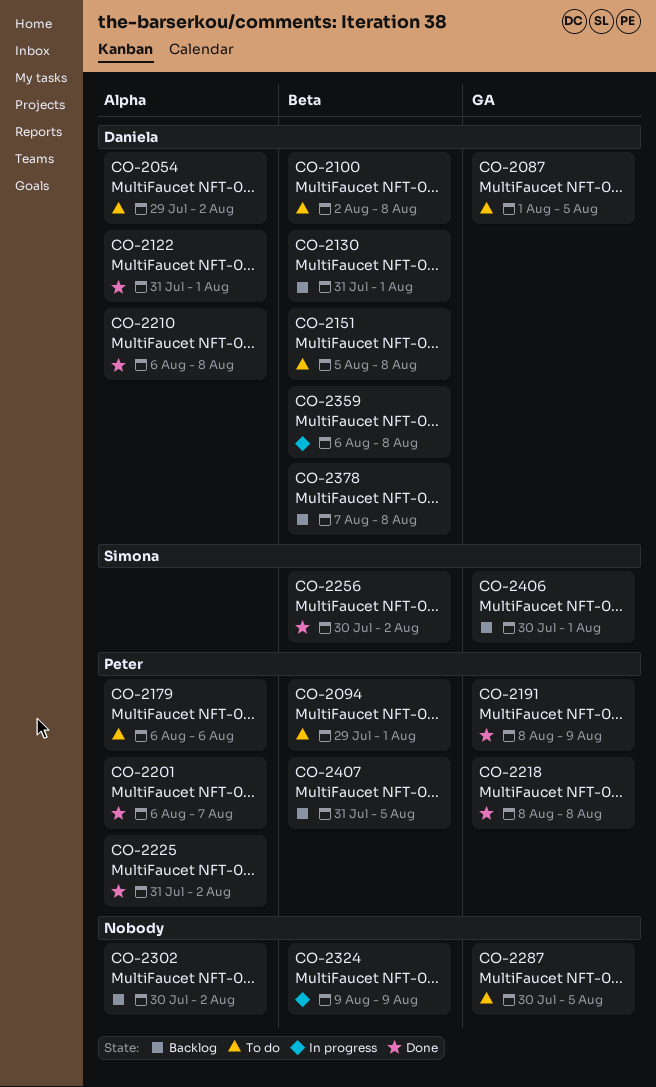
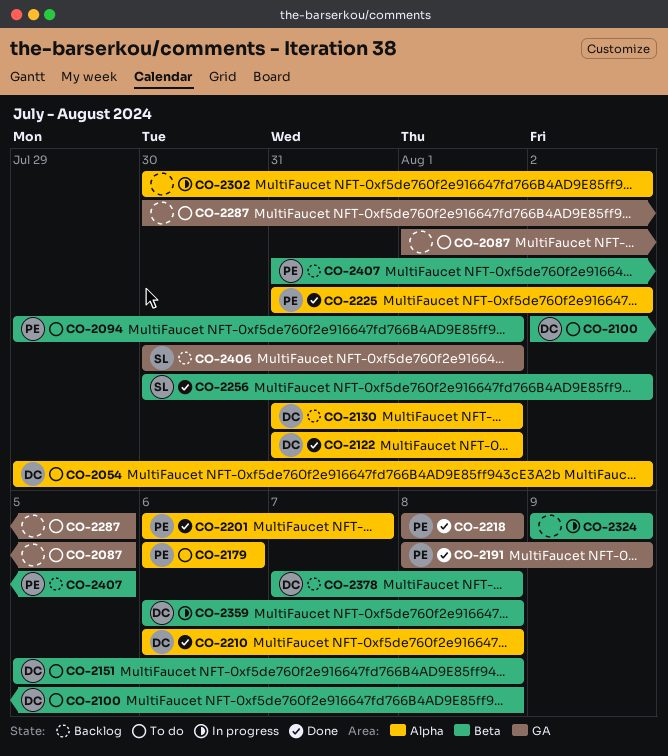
CO-2087, owner: Daniela -> none
CO-2130, label: Beta -> Alpha
CO-2302, status: Backlog -> In progress

